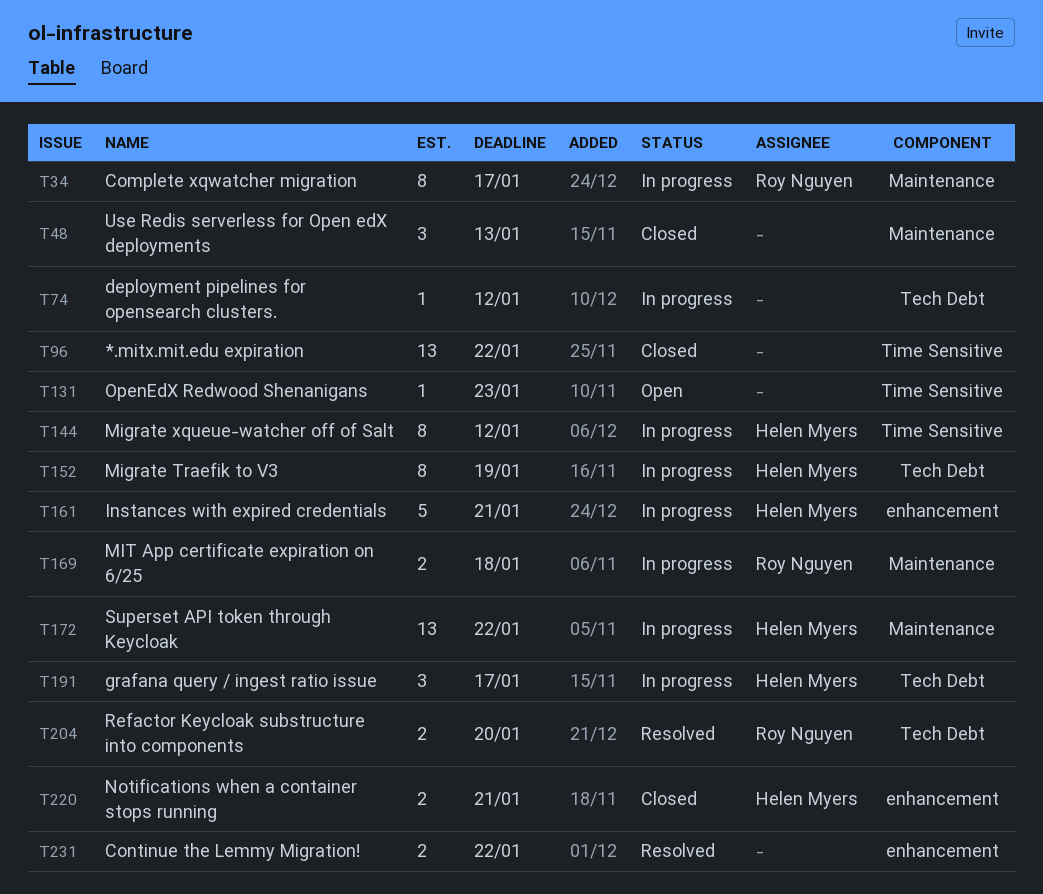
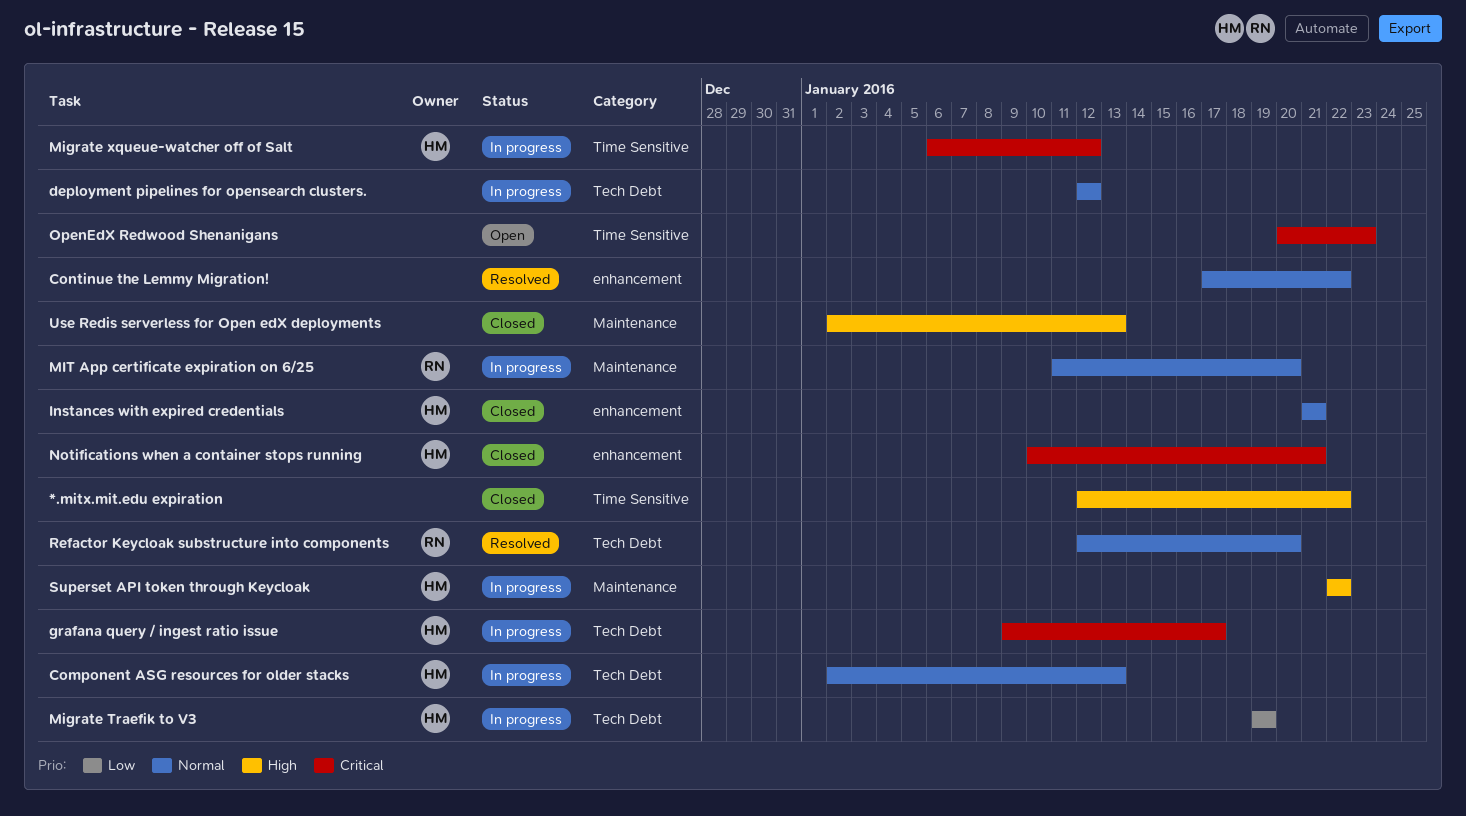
Complete xqwatcher migration: present -> none
Component ASG resources for older stacks: none -> present
Instances with expired credentials, status: In progress -> Closed
MIT App certificate expiration on 6/25, due: Jan 18 -> Jan 20

